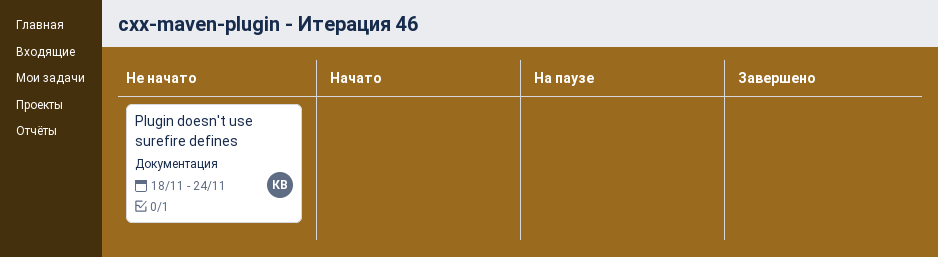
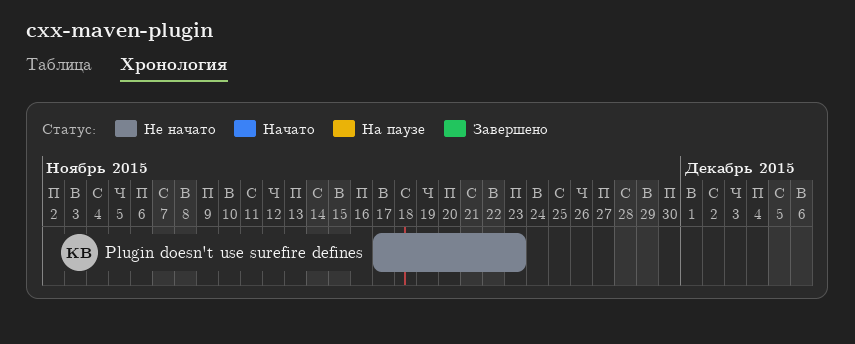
Plugin doesn't use surefire defines, start: Nov 18 -> Nov 17
Plugin doesn't use surefire defines, due: Nov 24 -> Nov 23

